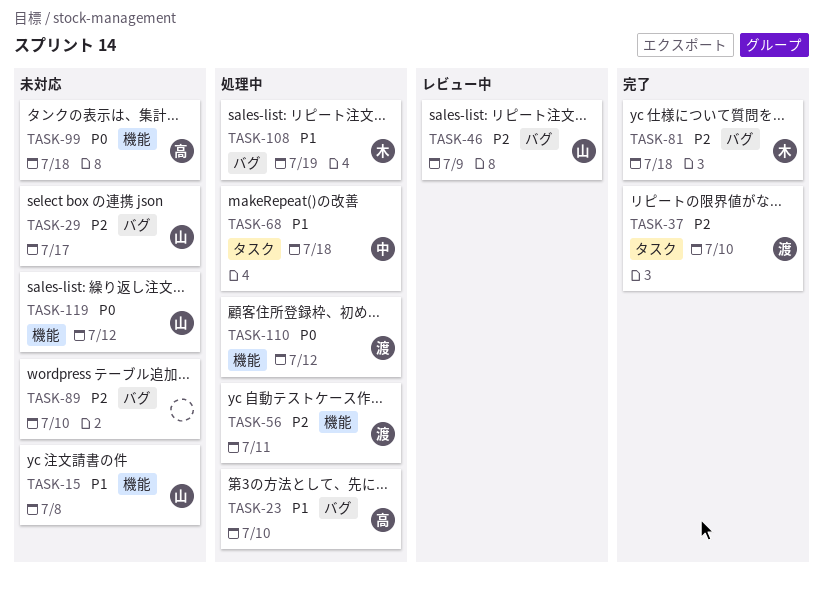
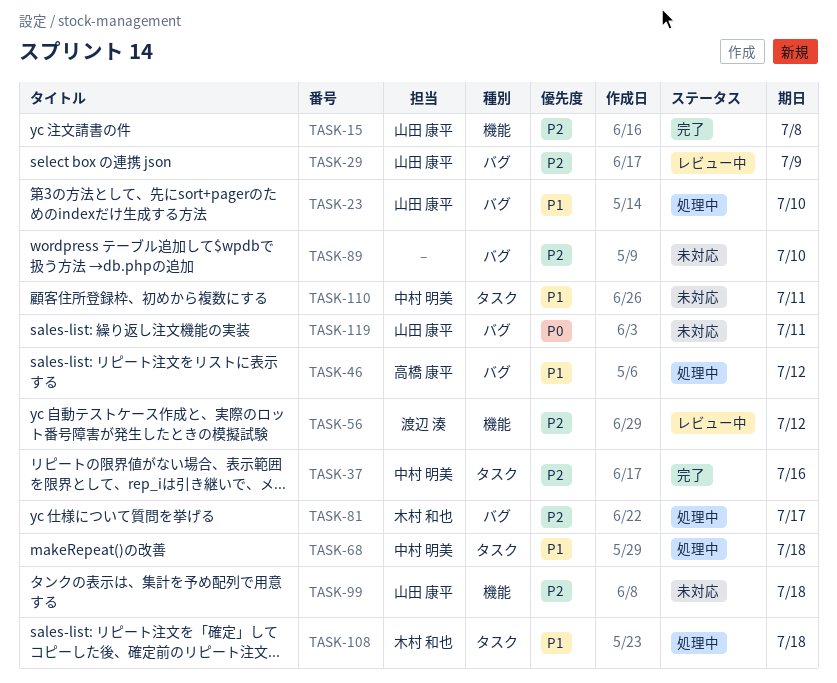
TASK-15, status: 未対応 -> 完了
TASK-15, priority: P1 -> P2
TASK-23, owner: 高橋 康平 -> 山田 康平
TASK-29, status: 未対応 -> レビュー中
TASK-29, due: Jul 17 -> Jul 9
TASK-37, owner: 渡辺 湊 -> 中村 明美
TASK-37, due: Jul 10 -> Jul 16
TASK-46, status: レビュー中 -> 処理中
TASK-46, owner: 山田 康平 -> 高橋 康平
TASK-46, priority: P2 -> P1
TASK-46, due: Jul 9 -> Jul 12
TASK-56, status: 処理中 -> レビュー中
TASK-56, due: Jul 11 -> Jul 12
TASK-81, status: 完了 -> 処理中
TASK-81, due: Jul 18 -> Jul 17
TASK-99, owner: 高橋 康平 -> 山田 康平
TASK-99, priority: P0 -> P2
TASK-108, label: バグ -> タスク
TASK-108, due: Jul 19 -> Jul 18
TASK-110, status: 処理中 -> 未対応
TASK-110, owner: 渡辺 湊 -> 中村 明美
TASK-110, priority: P0 -> P1
TASK-110, label: 機能 -> タスク
TASK-110, due: Jul 12 -> Jul 11
TASK-119, label: 機能 -> バグ
TASK-119, due: Jul 12 -> Jul 11

